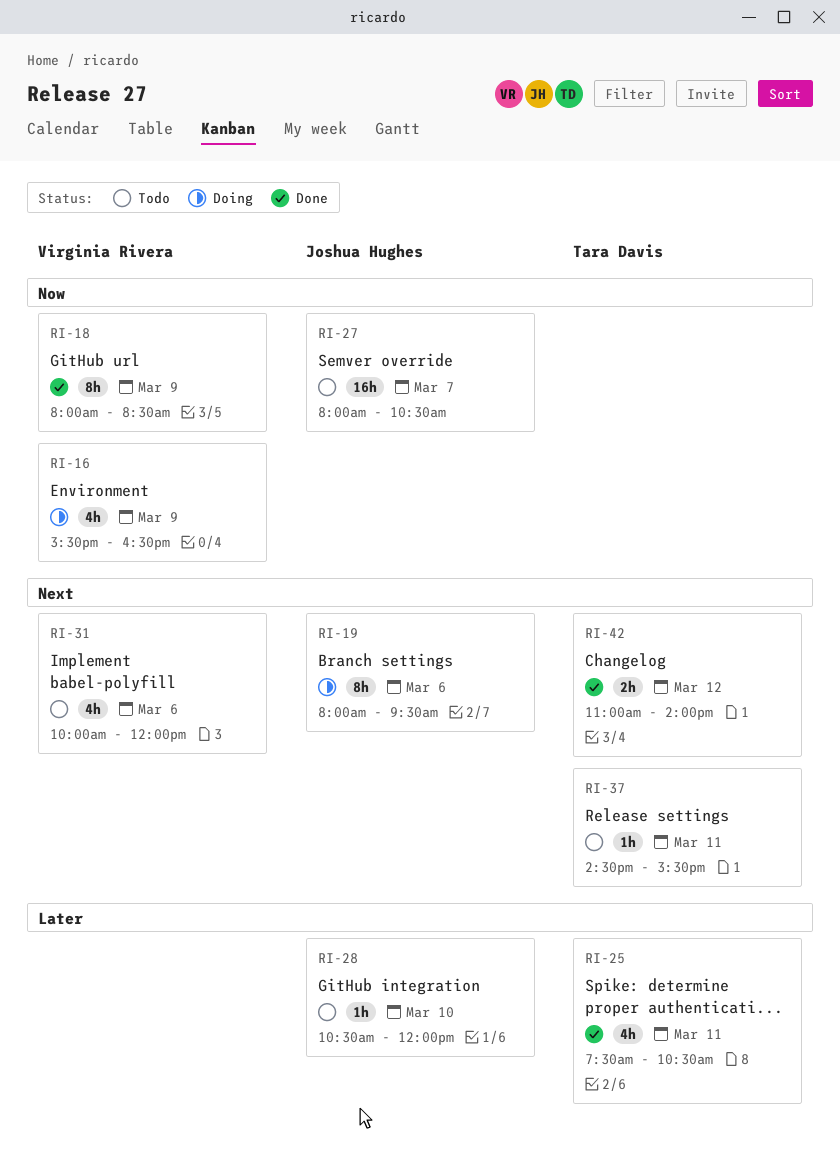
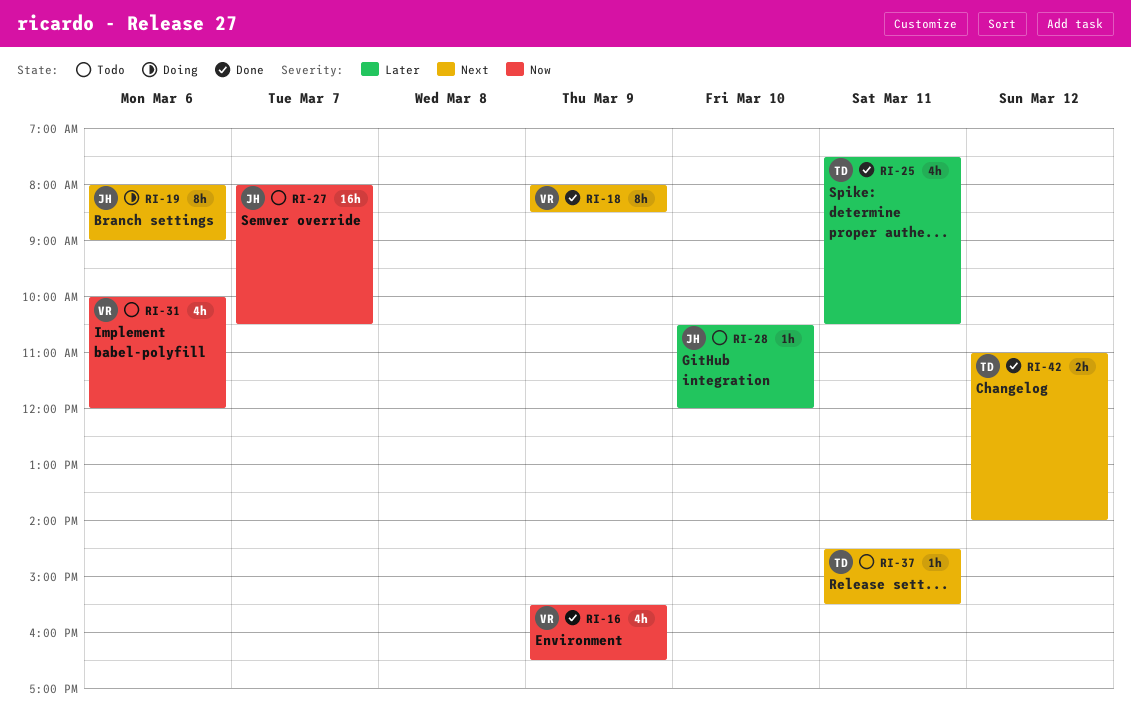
RI-16, status: Doing -> Done
RI-18, priority: Now -> Next
RI-19, ends: 09:30 -> 09:00
RI-31, priority: Next -> Now

